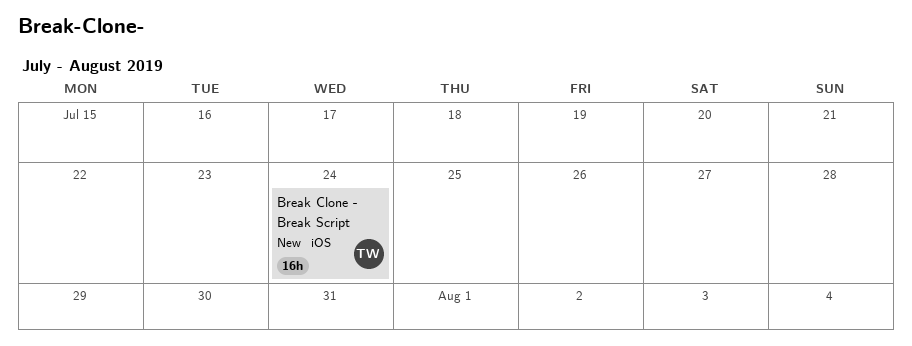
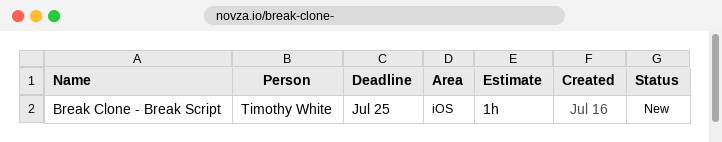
Break Clone - Break Script, estimate: 16h -> 1h
Break Clone - Break Script, due: Jul 24 -> Jul 25

